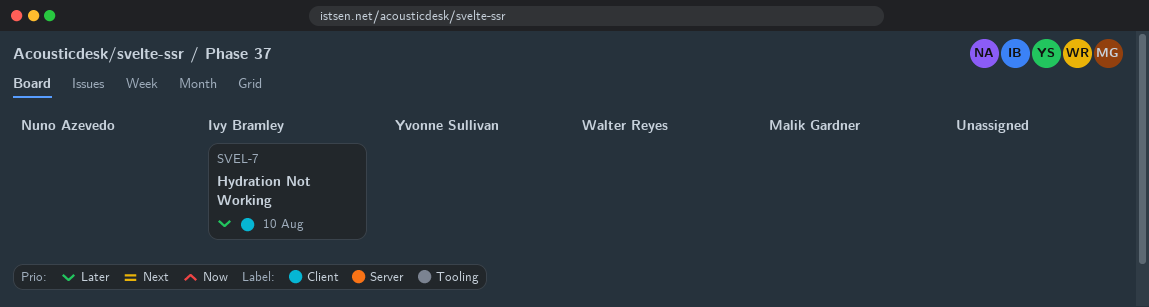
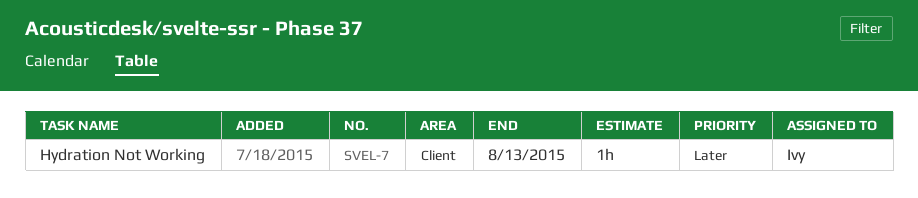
SVEL-7, due: Aug 10 -> Aug 13

